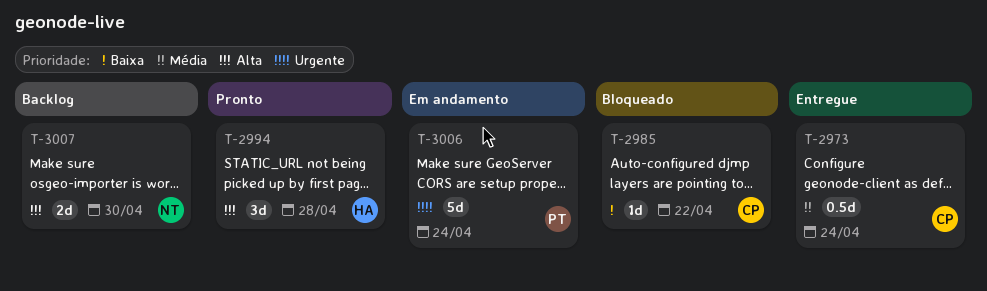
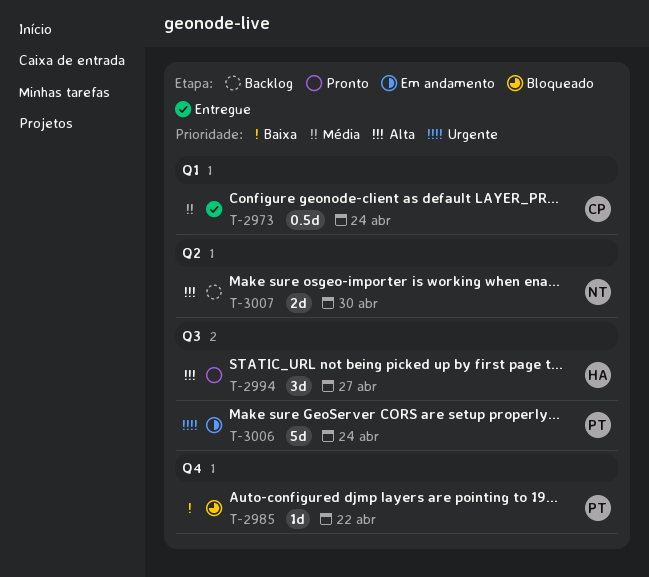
T-2985, owner: CP -> PT
T-2994, due: Apr 28 -> Apr 27

